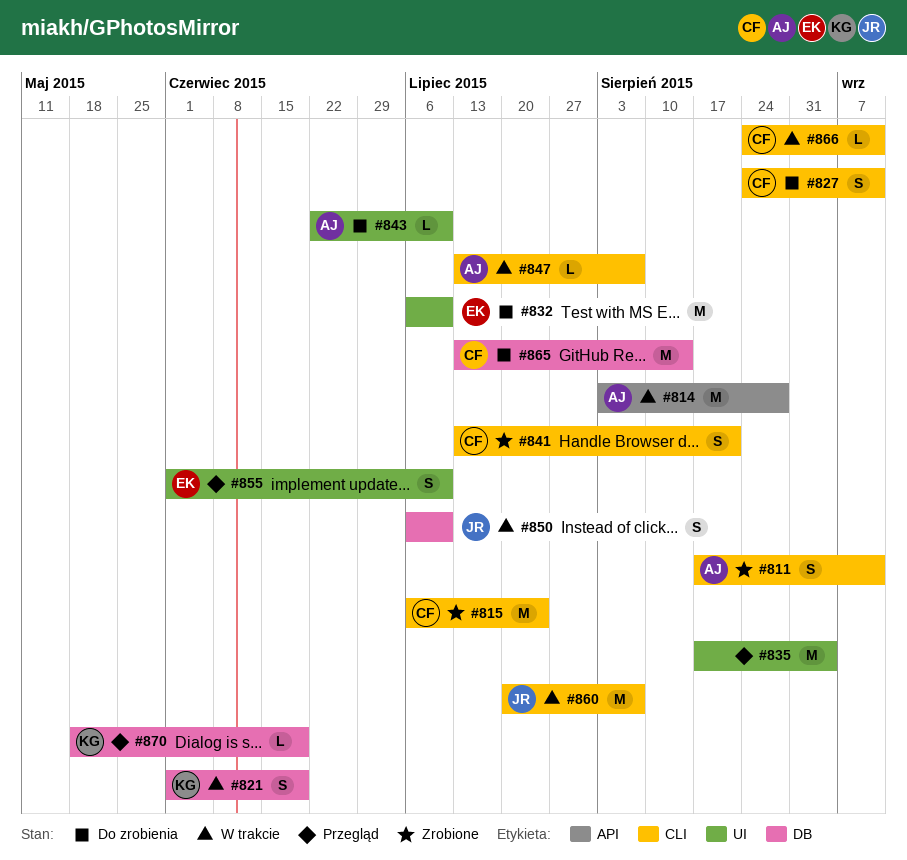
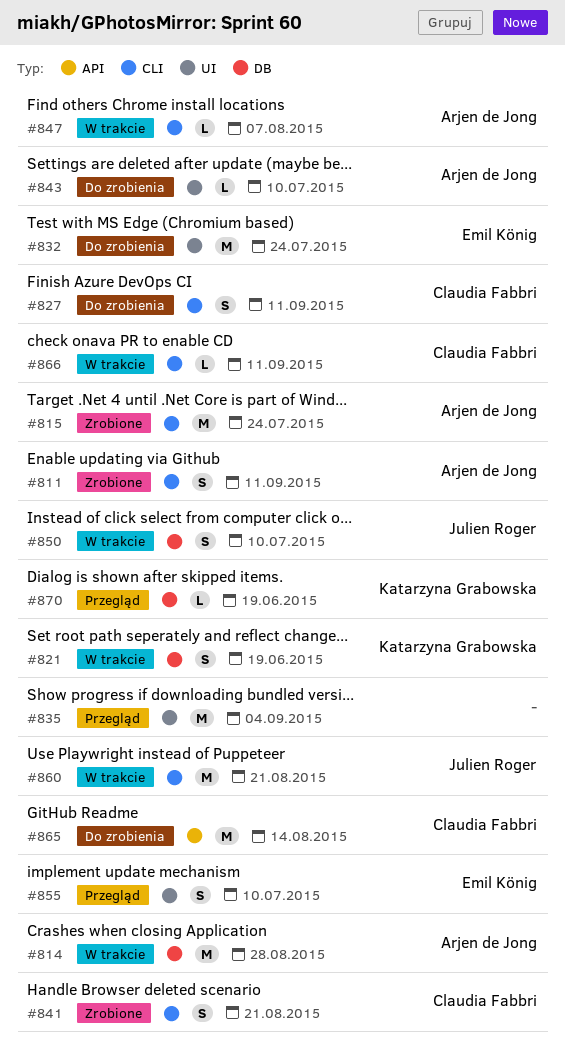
#814, label: API -> DB
#815, owner: Claudia Fabbri -> Arjen de Jong
#832, due: Jul 10 -> Jul 24
#860, due: Aug 7 -> Aug 21
#865, label: DB -> API

